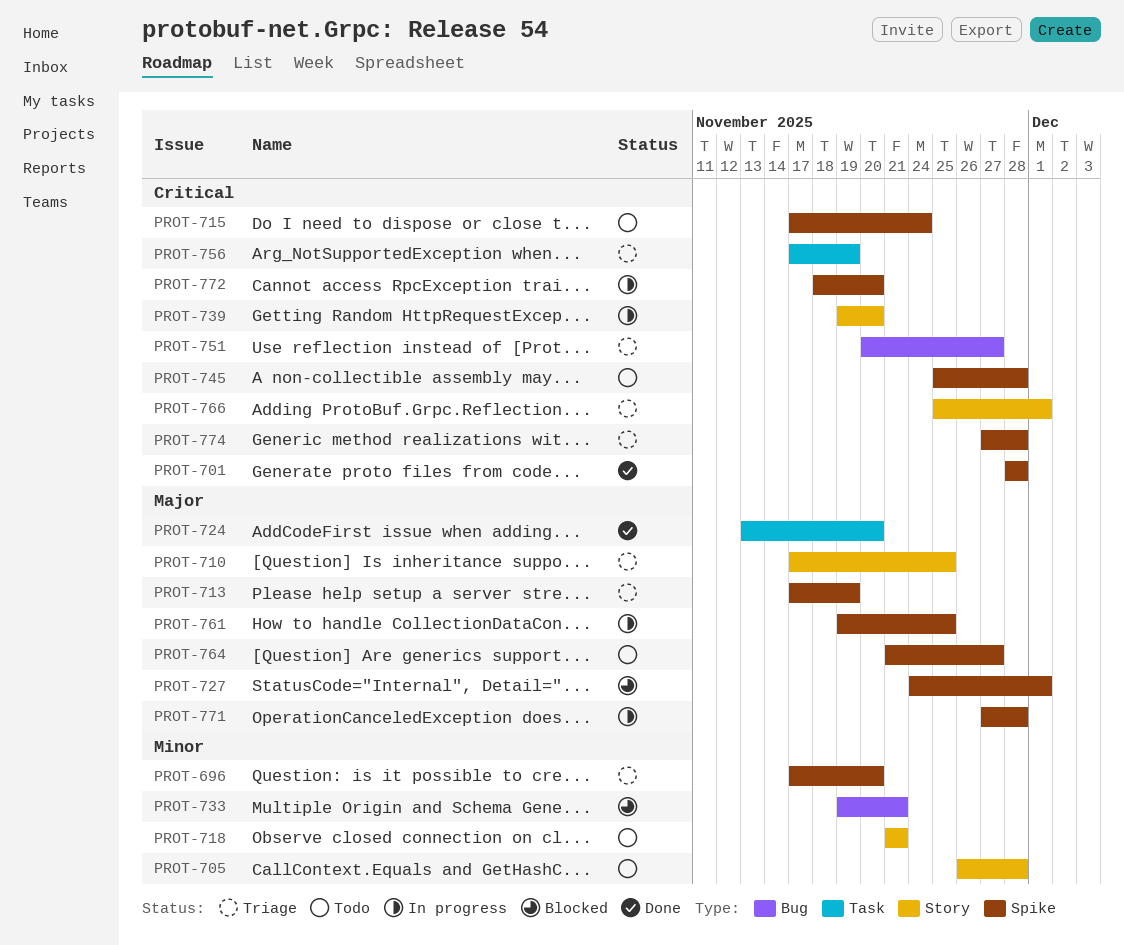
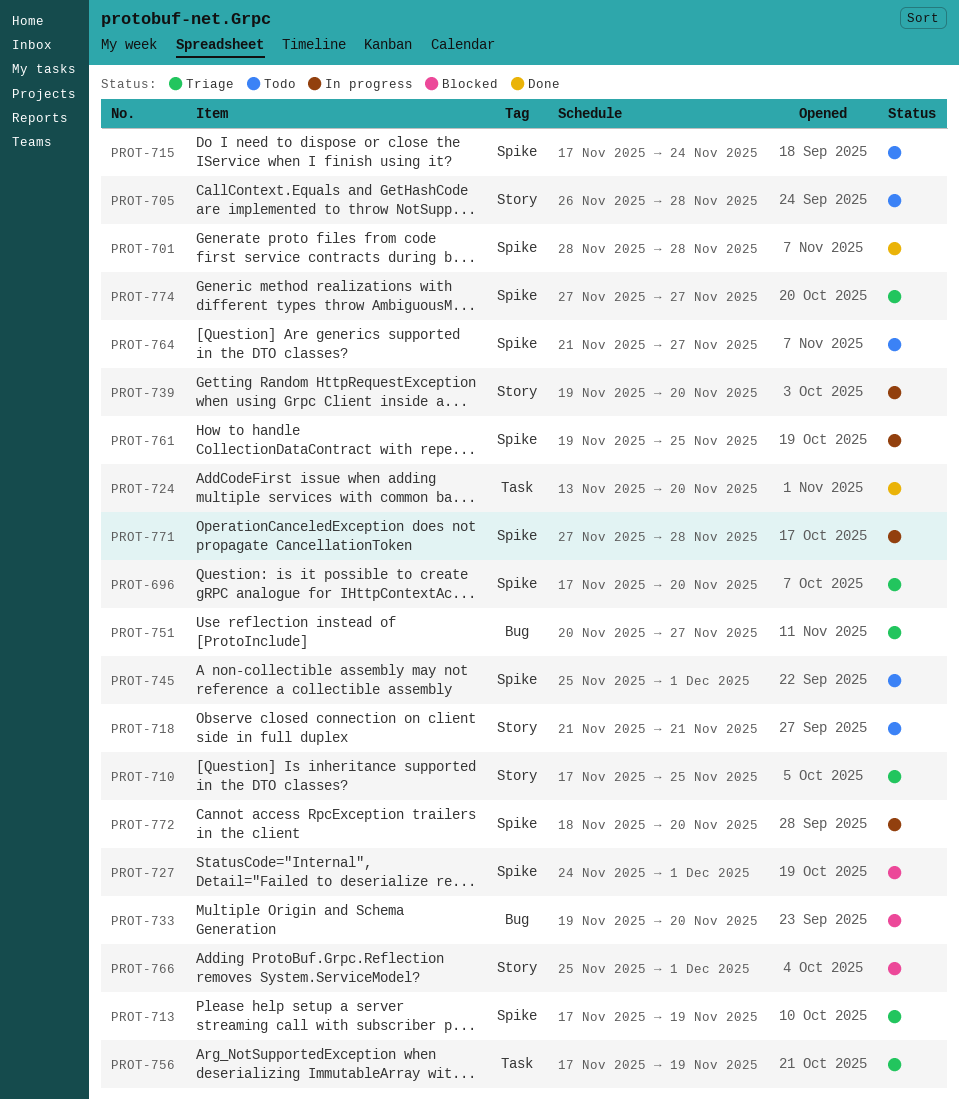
PROT-733, due: Nov 21 -> Nov 20
PROT-745, due: Nov 28 -> Dec 1
PROT-766, status: Triage -> Blocked
PROT-774, due: Nov 28 -> Nov 27

